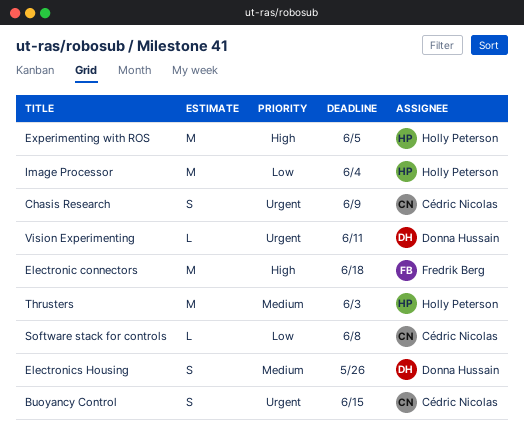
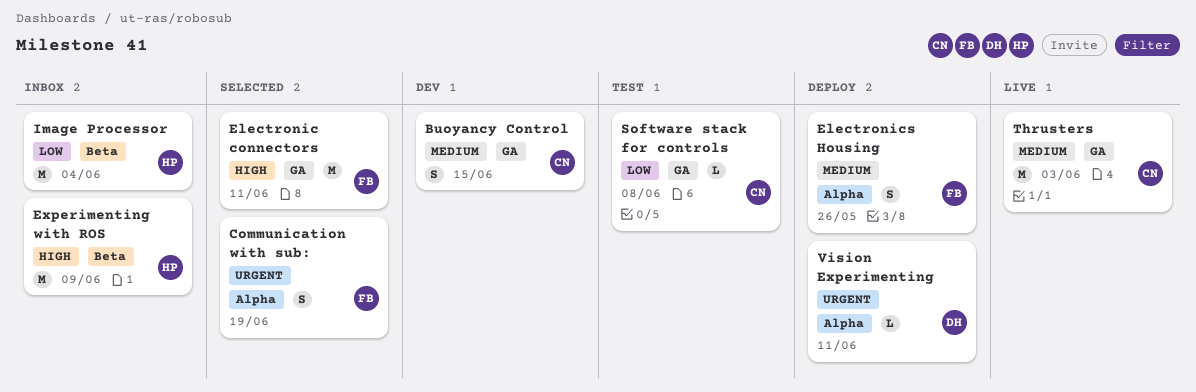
Buoyancy Control, priority: Urgent -> Medium
Chasis Research: present -> none
Communication with sub:: none -> present
Electronic connectors, due: Jun 18 -> Jun 11
Electronics Housing, owner: Donna Hussain -> Fredrik Berg
Experimenting with ROS, due: Jun 5 -> Jun 9
Thrusters, owner: Holly Peterson -> Cédric Nicolas

